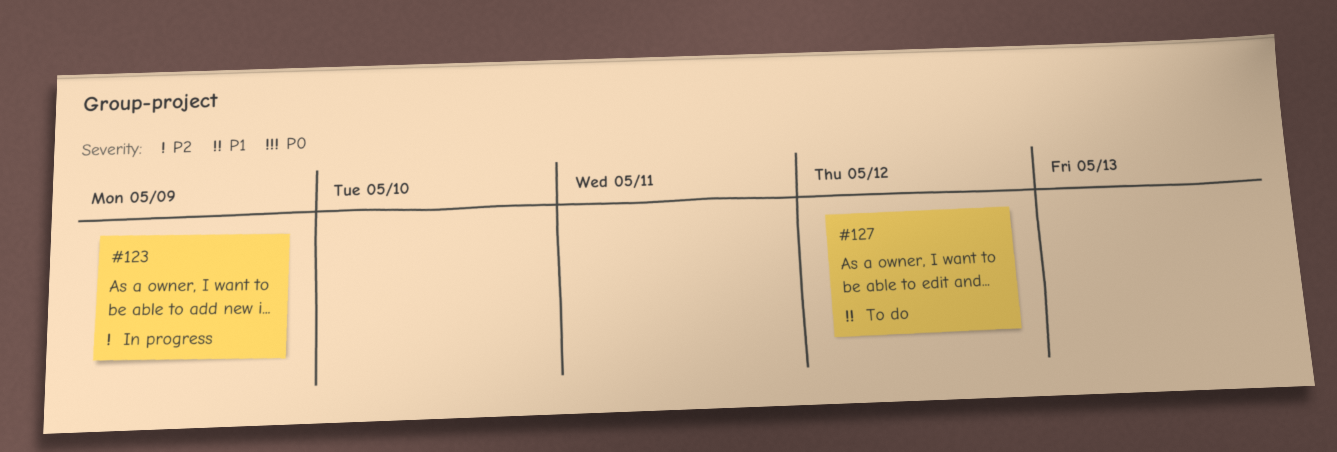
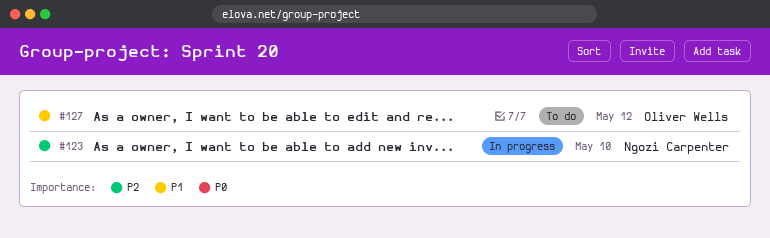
#123, due: May 9 -> May 10

